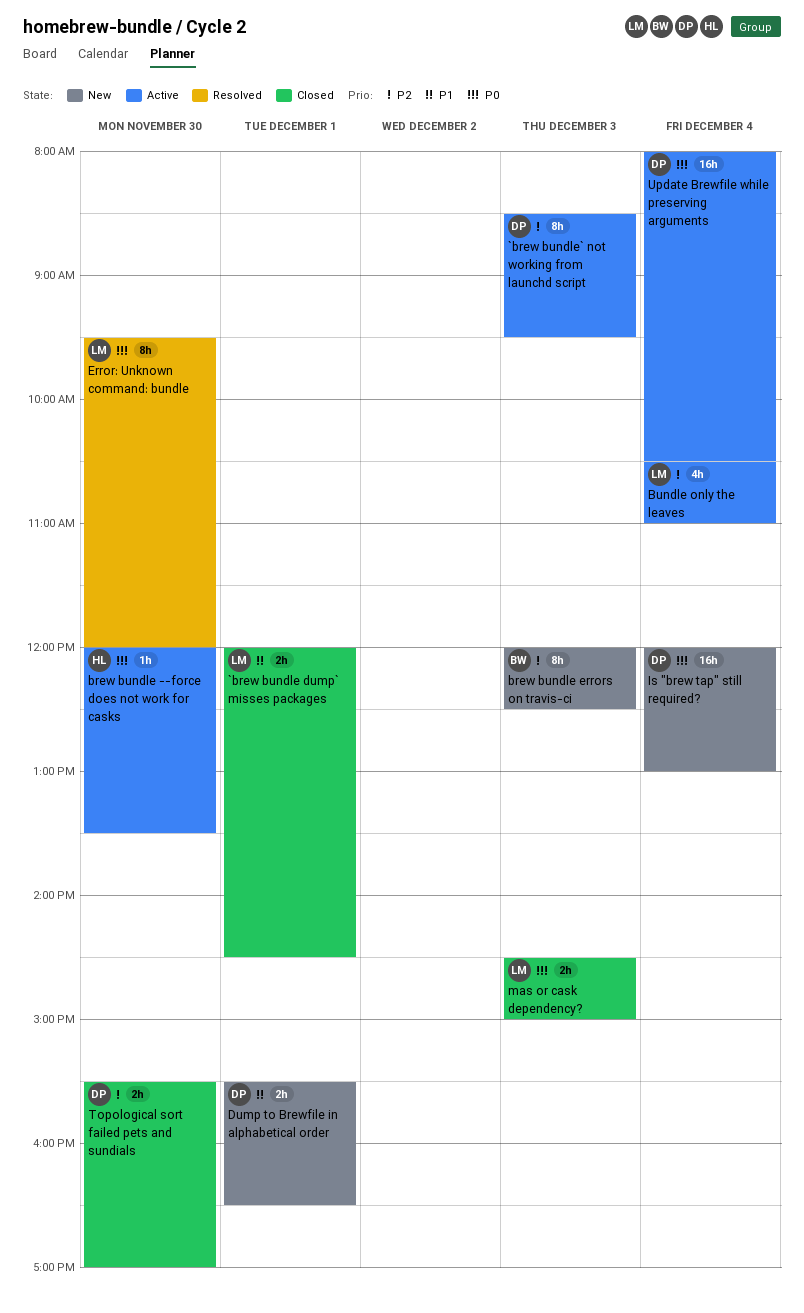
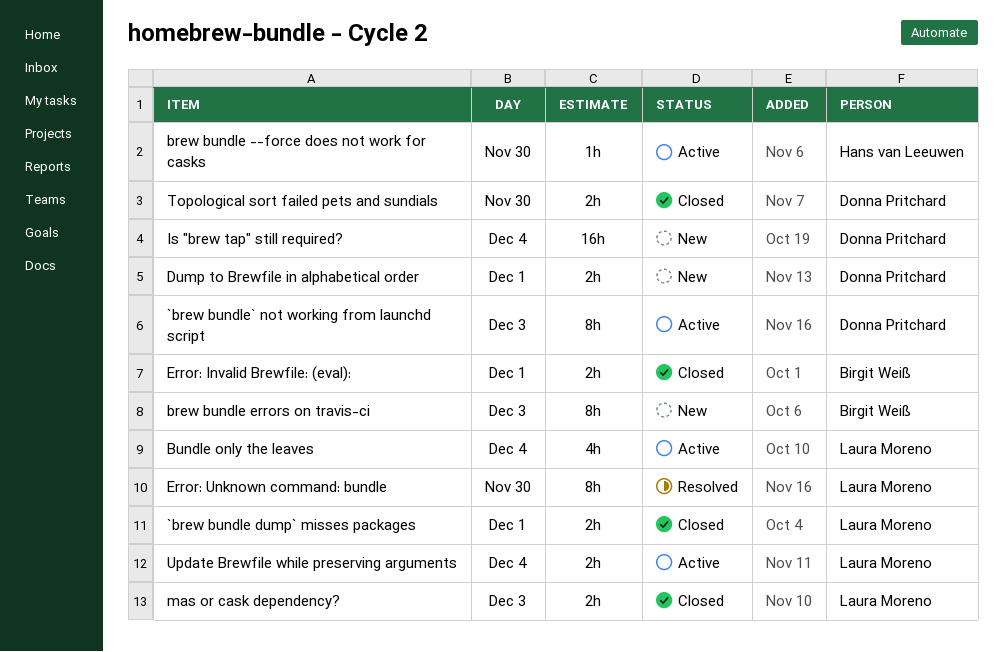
Error: Invalid Brewfile: (eval):: none -> present
Update Brewfile while preserving arguments, owner: Donna Pritchard -> Laura Moreno
Update Brewfile while preserving arguments, estimate: 16h -> 2h

